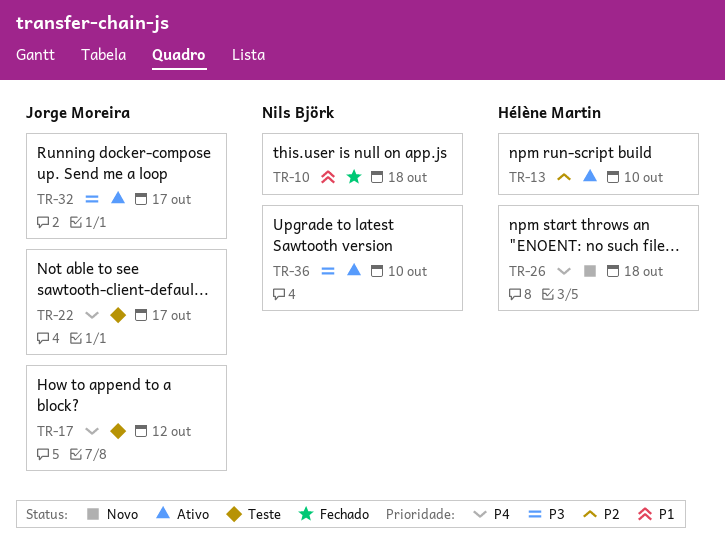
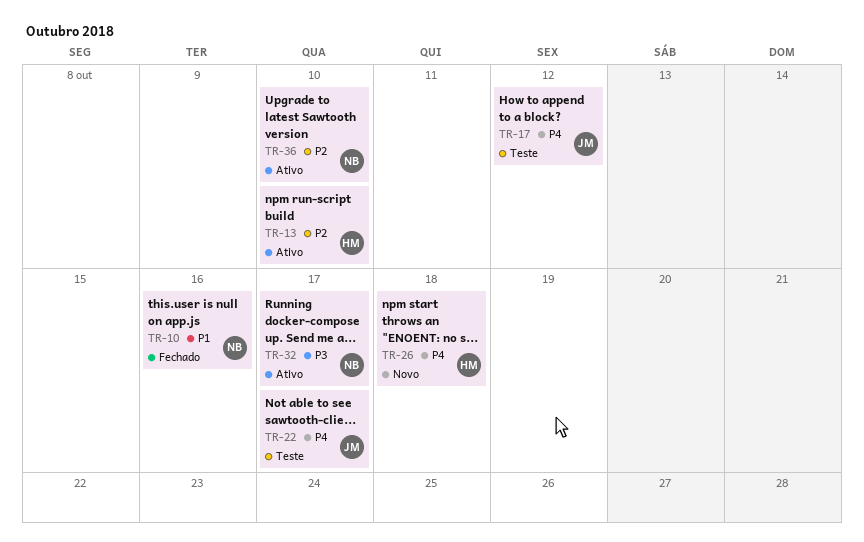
TR-10, due: Oct 18 -> Oct 16
TR-32, owner: Jorge Moreira -> Nils Björk
TR-36, priority: P3 -> P2

